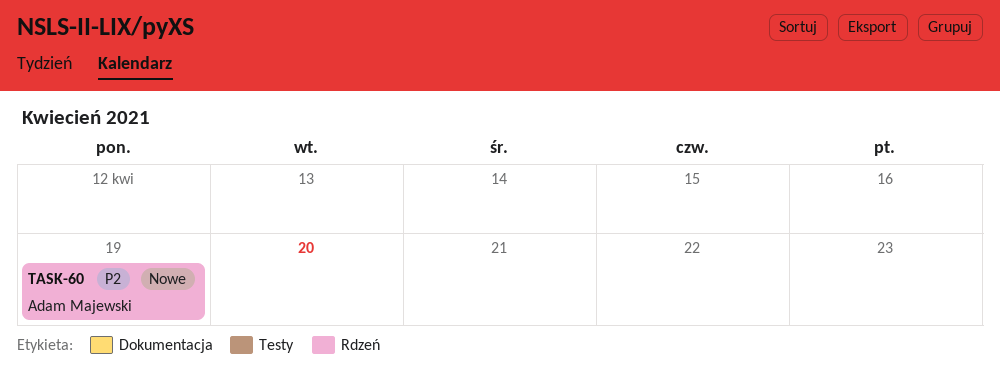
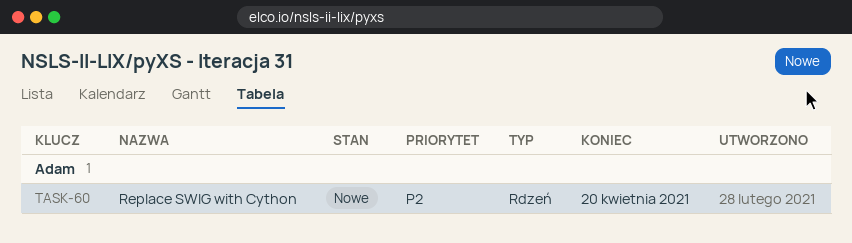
TASK-60, due: Apr 19 -> Apr 20

